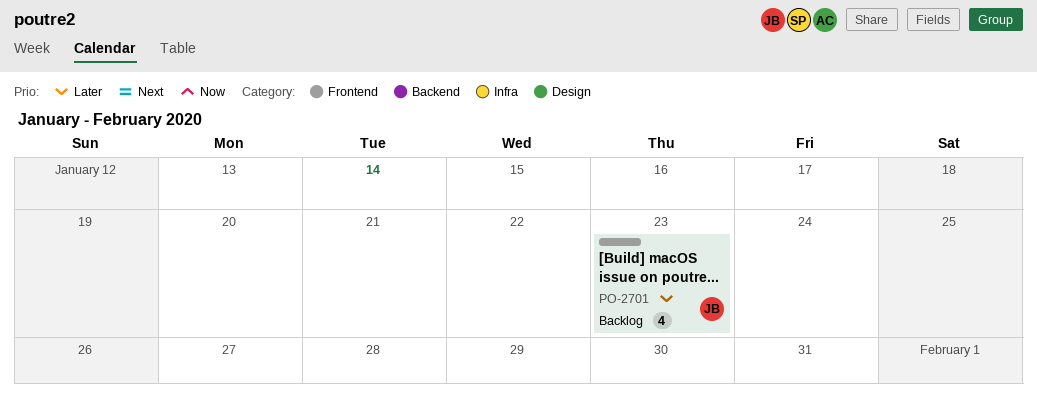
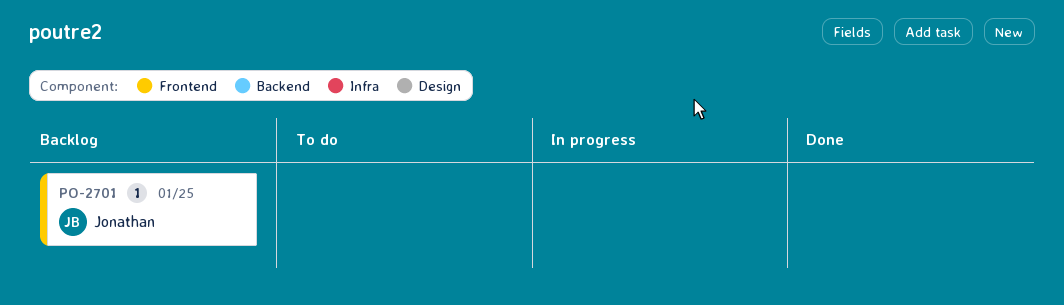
PO-2701, estimate: 4 -> 1
PO-2701, due: Jan 23 -> Jan 25

